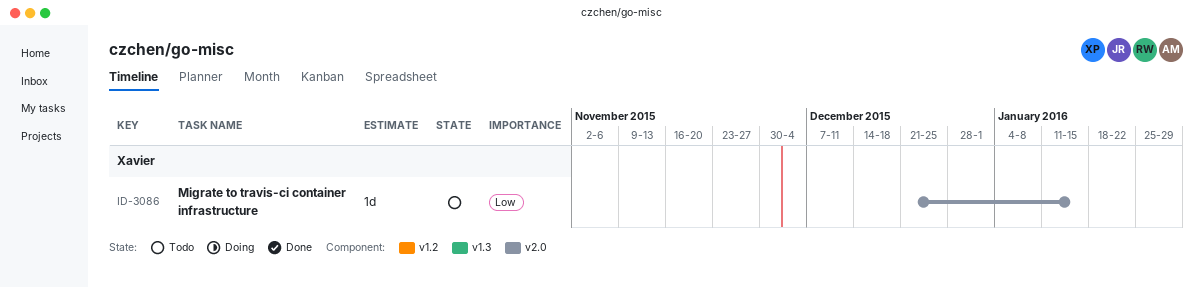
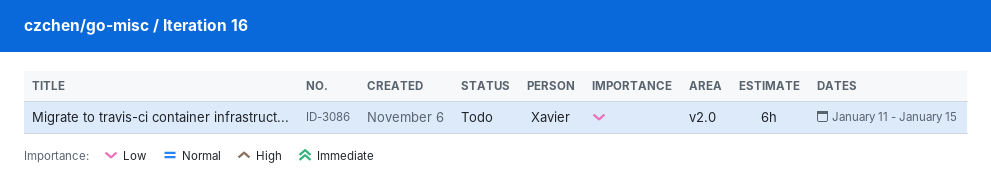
ID-3086, estimate: 1d -> 6h
ID-3086, start: Dec 21 -> Jan 11

